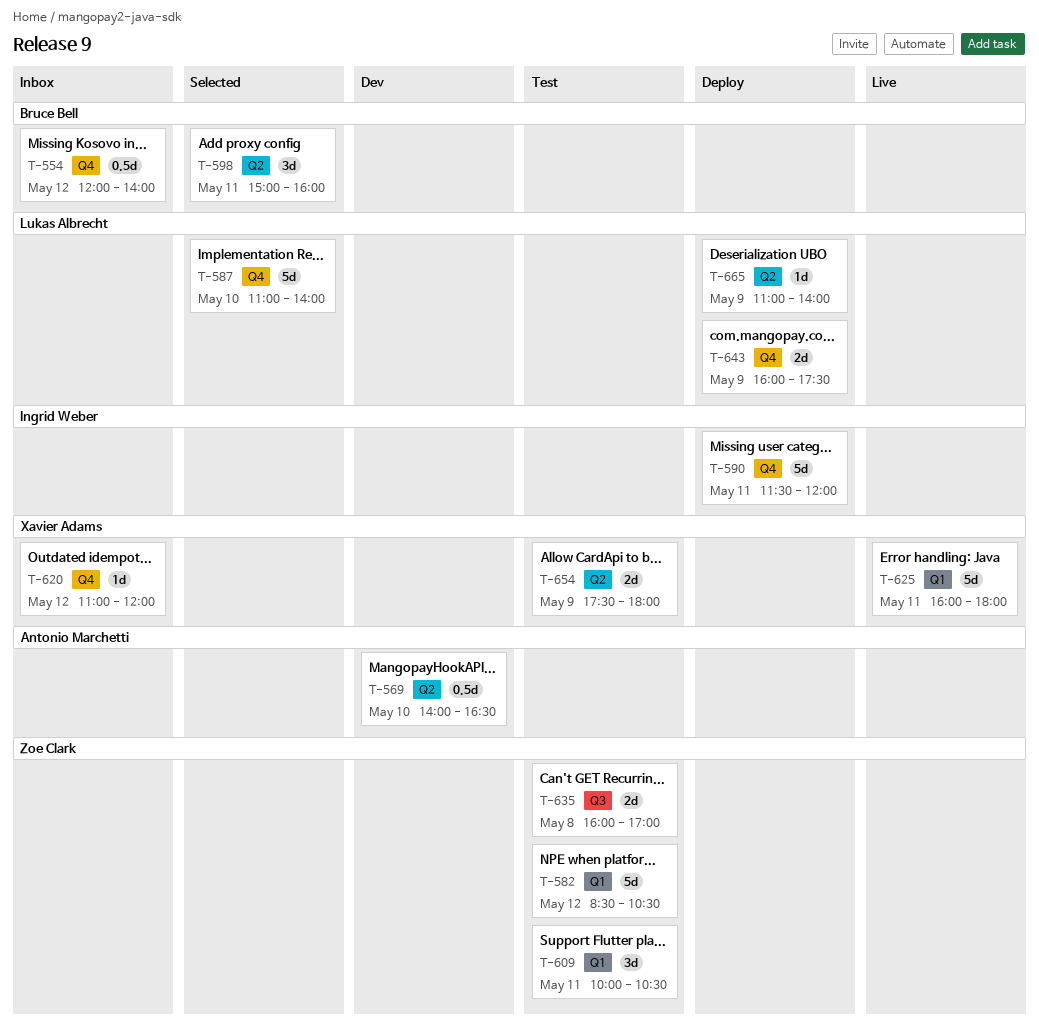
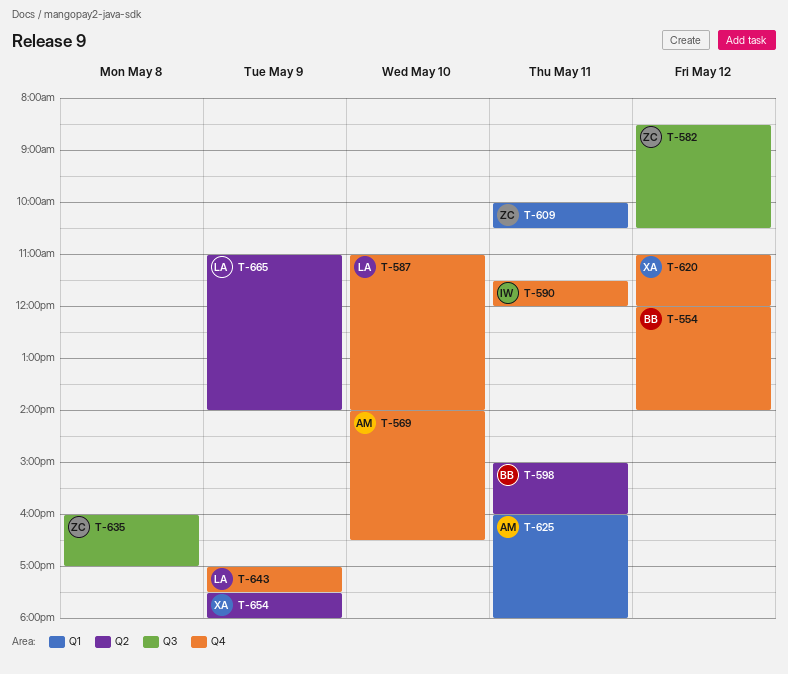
T-569, label: Q2 -> Q4
T-582, label: Q1 -> Q3
T-625, owner: Xavier Adams -> Antonio Marchetti
T-643, begins: 16:00 -> 17:00

